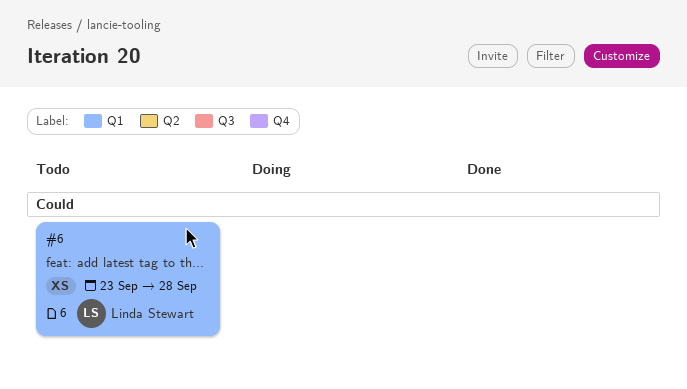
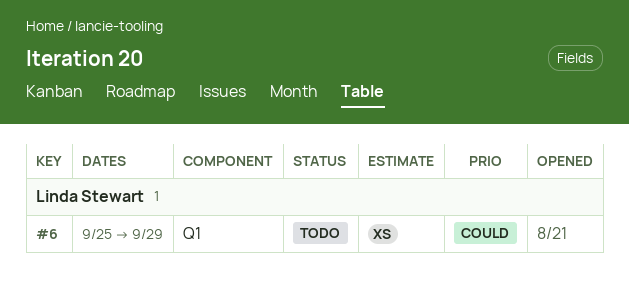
#6, start: Sep 23 -> Sep 25
#6, due: Sep 28 -> Sep 29

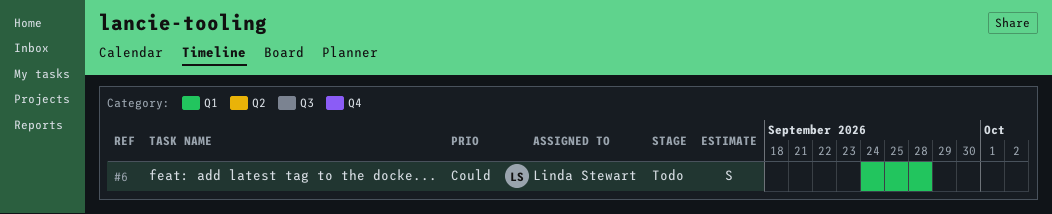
#6, estimate: XS -> S
#6, start: Sep 25 -> Sep 24
#6, due: Sep 29 -> Sep 28

